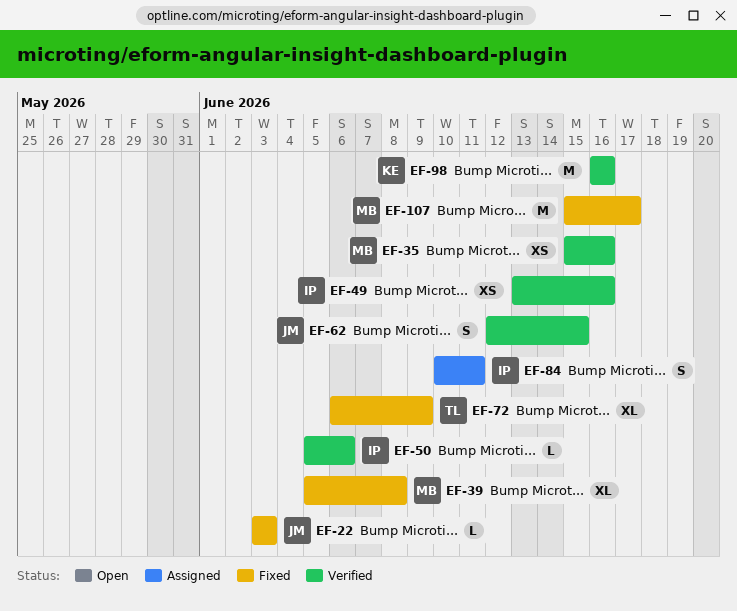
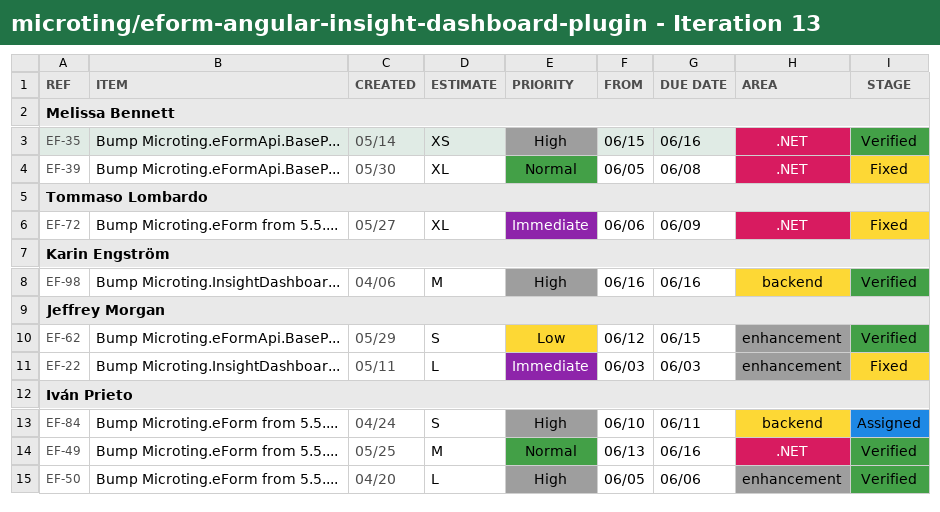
EF-49, estimate: XS -> M
EF-107: present -> none

